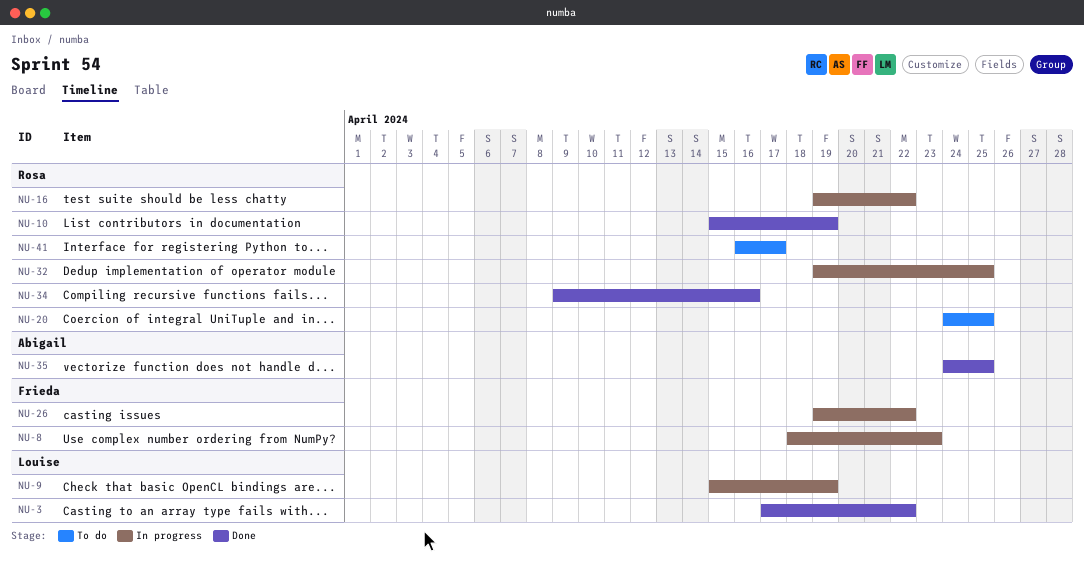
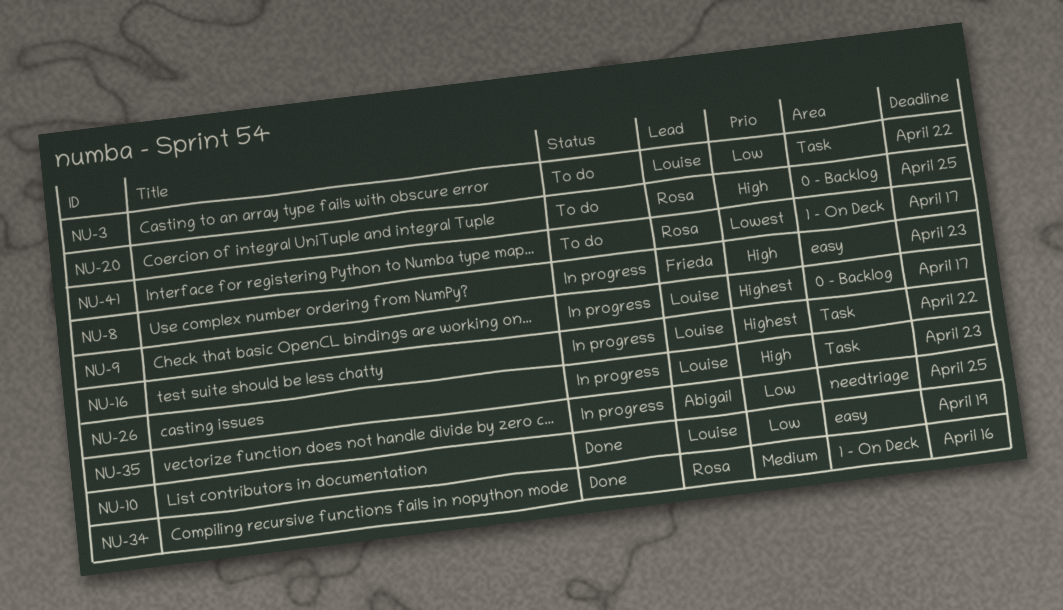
NU-3, status: Done -> To do
NU-9, due: Apr 19 -> Apr 17
NU-10, owner: Rosa -> Louise
NU-16, owner: Rosa -> Louise
NU-26, owner: Frieda -> Louise
NU-26, due: Apr 22 -> Apr 23
NU-32: present -> none
NU-35, status: Done -> In progress

